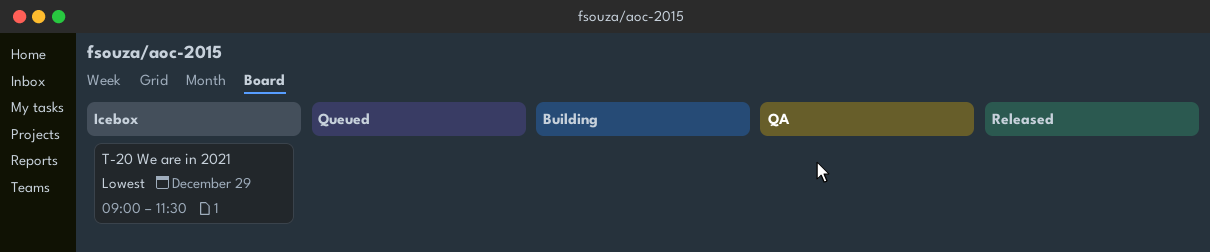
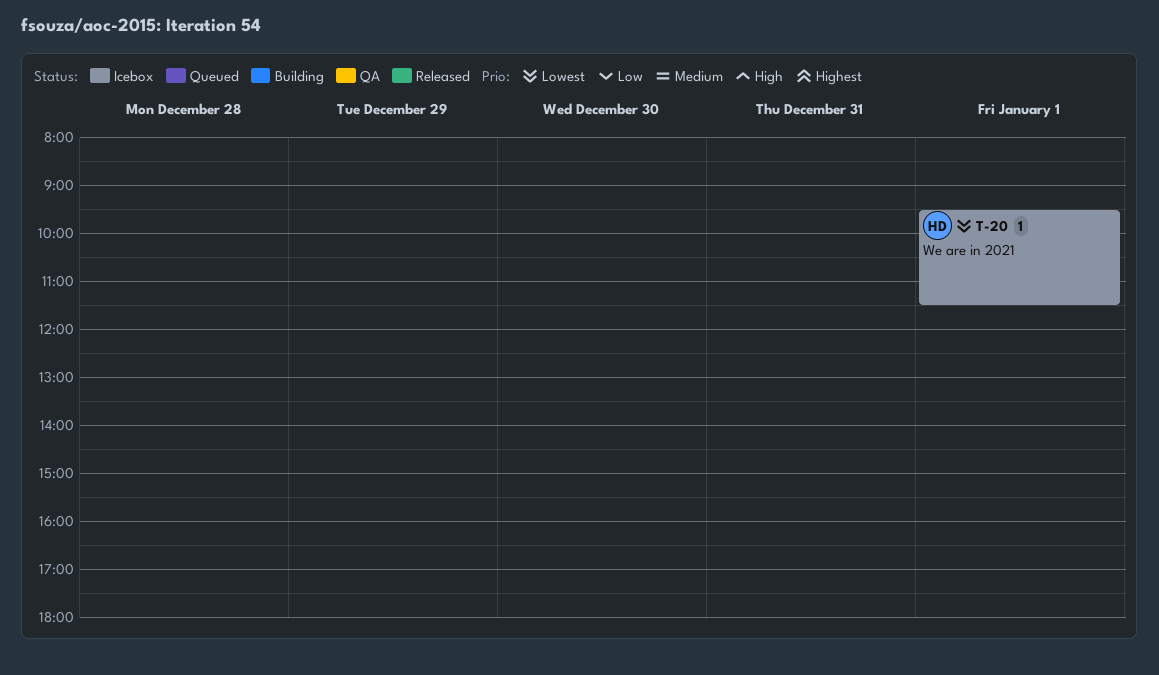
T-20, day: Dec 29 -> Jan 1
T-20, begins: 09:00 -> 09:30

